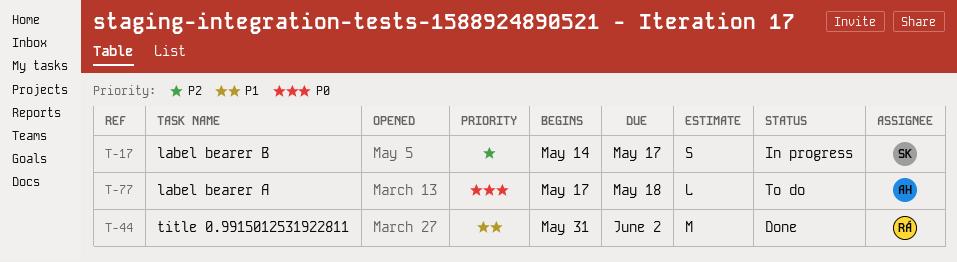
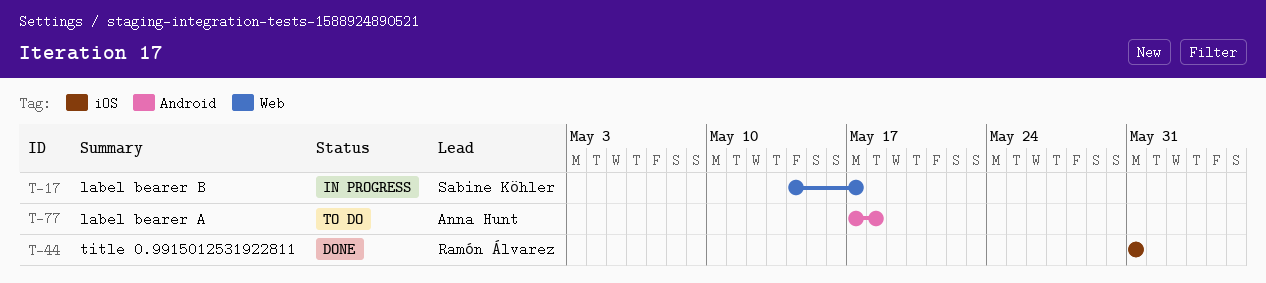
T-44, due: Jun 2 -> May 31

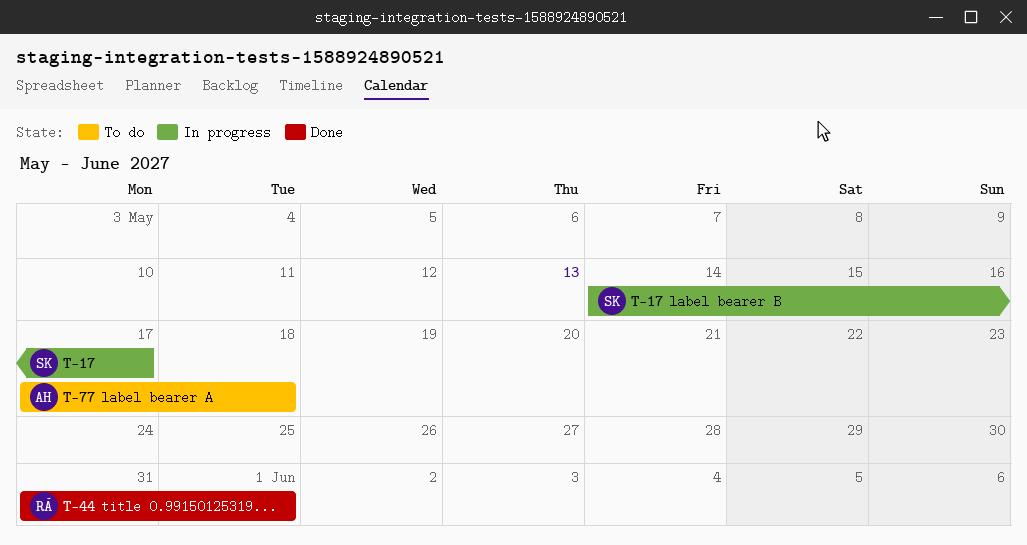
T-44, due: May 31 -> Jun 1

